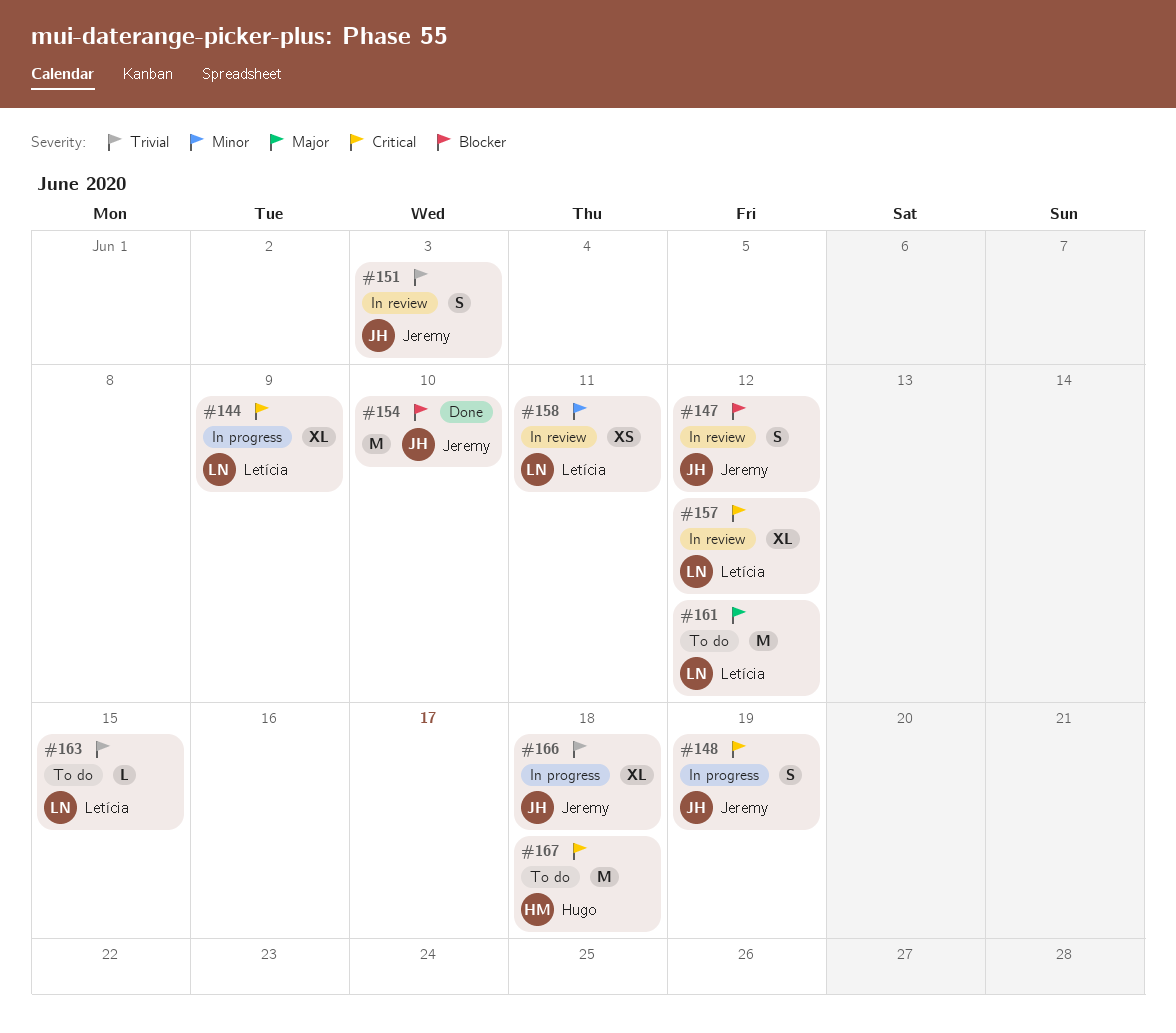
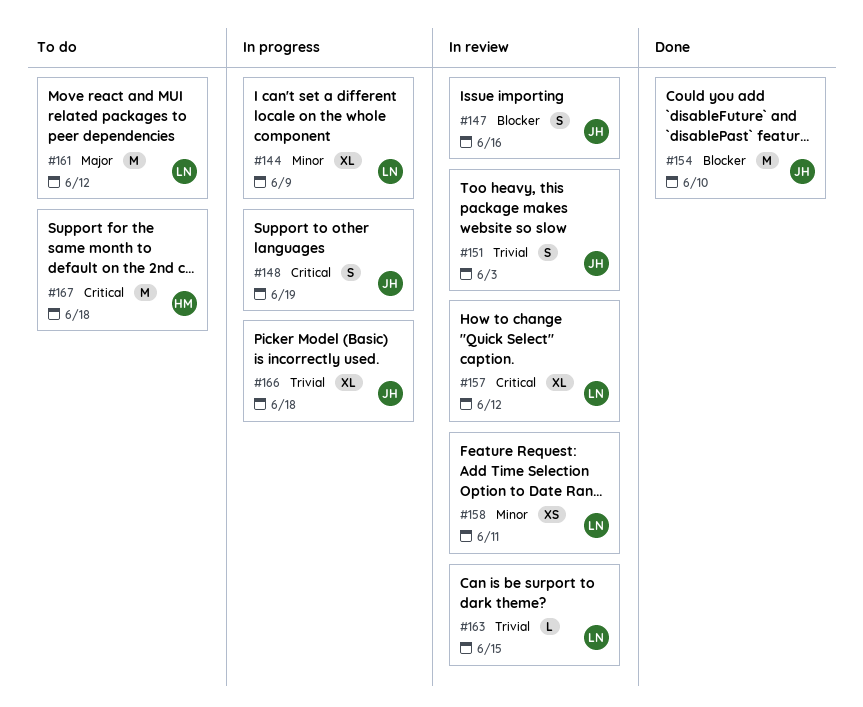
#144, priority: Critical -> Minor
#147, due: Jun 12 -> Jun 16
#163, status: To do -> In review

